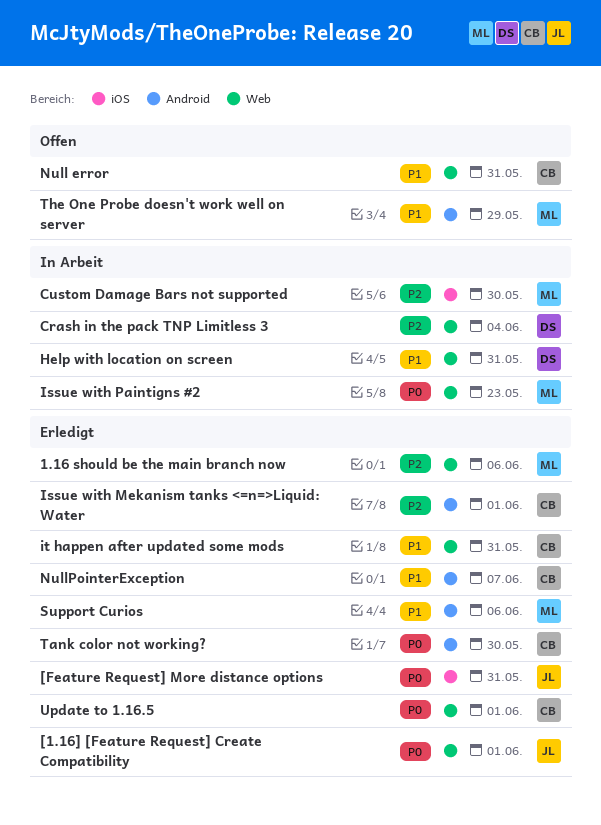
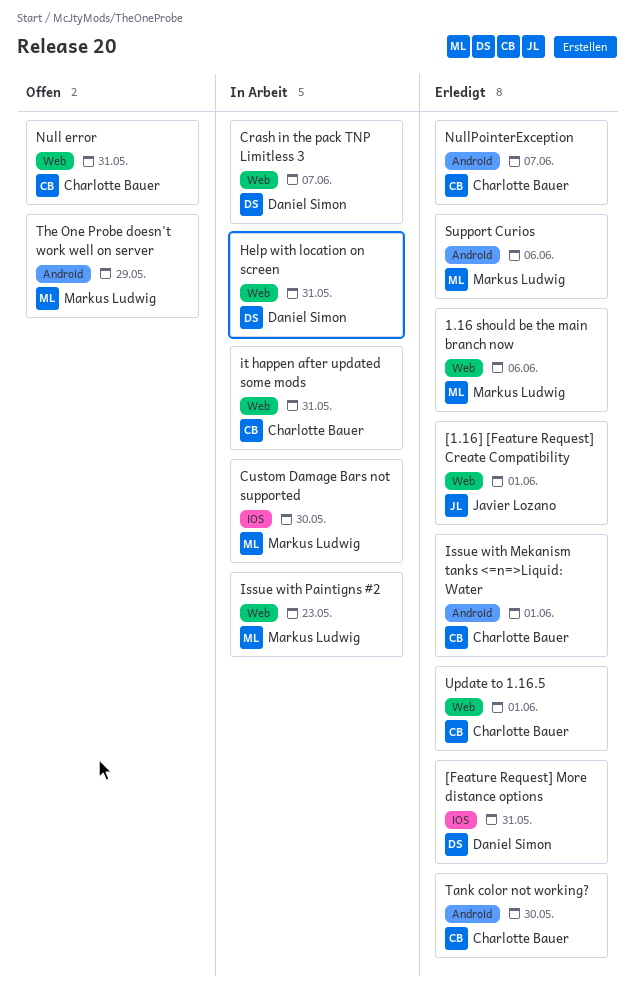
[Feature Request] More distance options, owner: Javier Lozano -> Daniel Simon
Crash in the pack TNP Limitless 3, due: Jun 4 -> Jun 7
it happen after updated some mods, status: Erledigt -> In Arbeit

